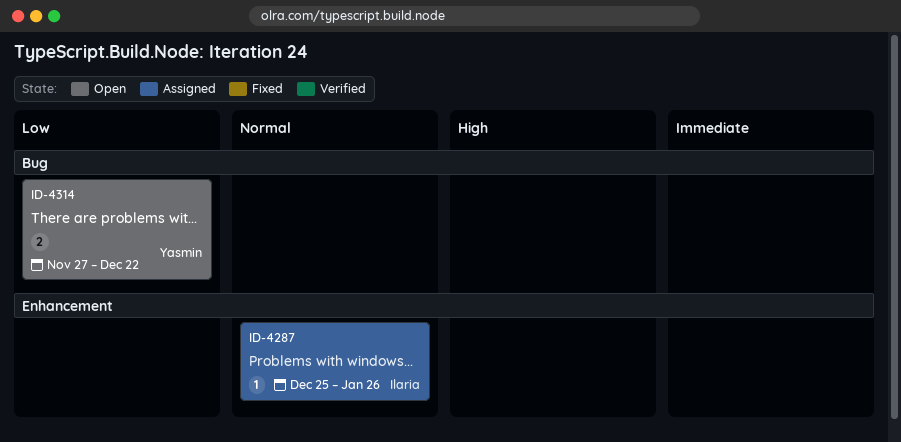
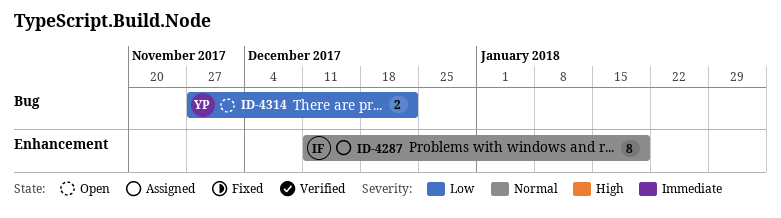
ID-4287, estimate: 1 -> 8
ID-4287, start: Dec 25 -> Dec 11
ID-4287, due: Jan 26 -> Jan 19

